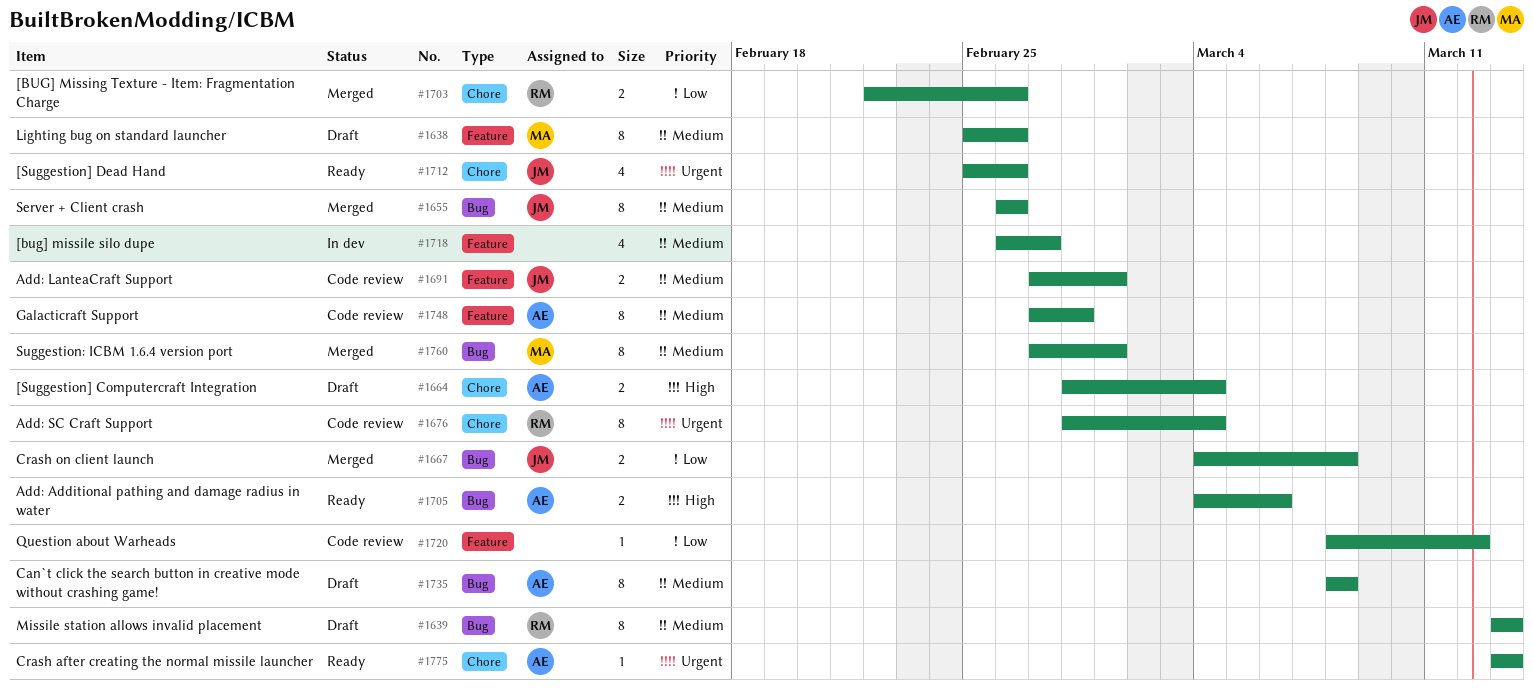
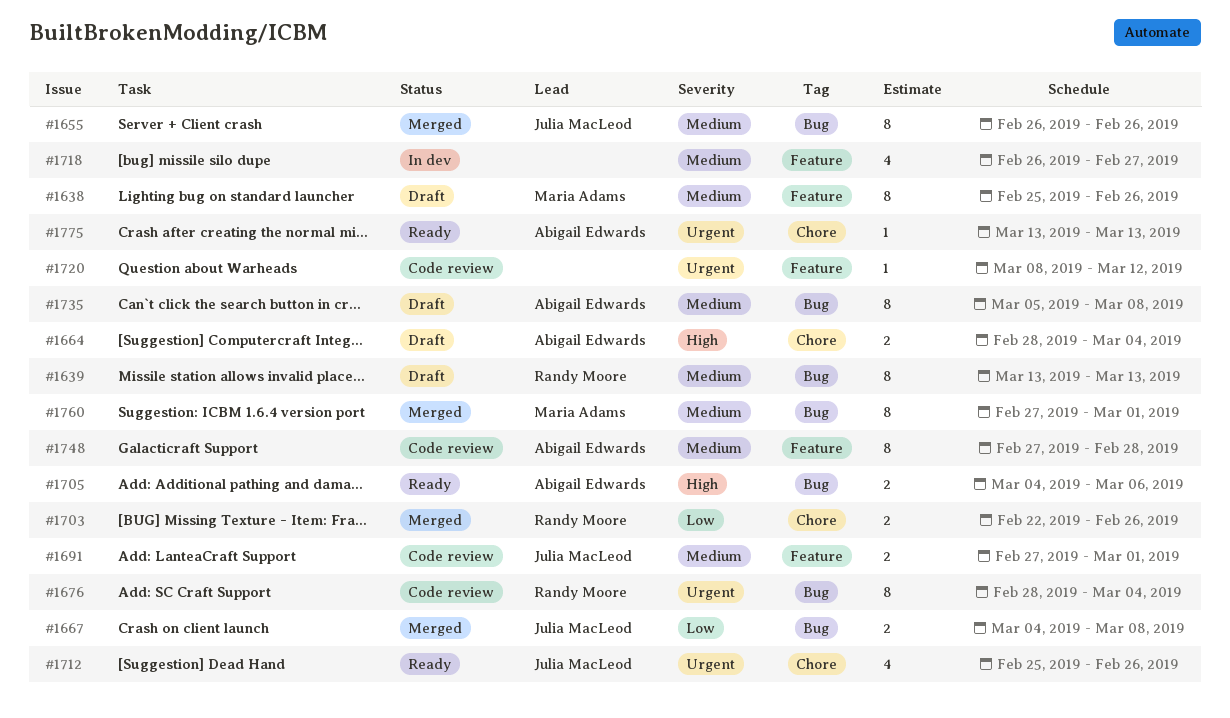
#1676, label: Chore -> Bug
#1720, priority: Low -> Urgent
#1735, start: Mar 8 -> Mar 5

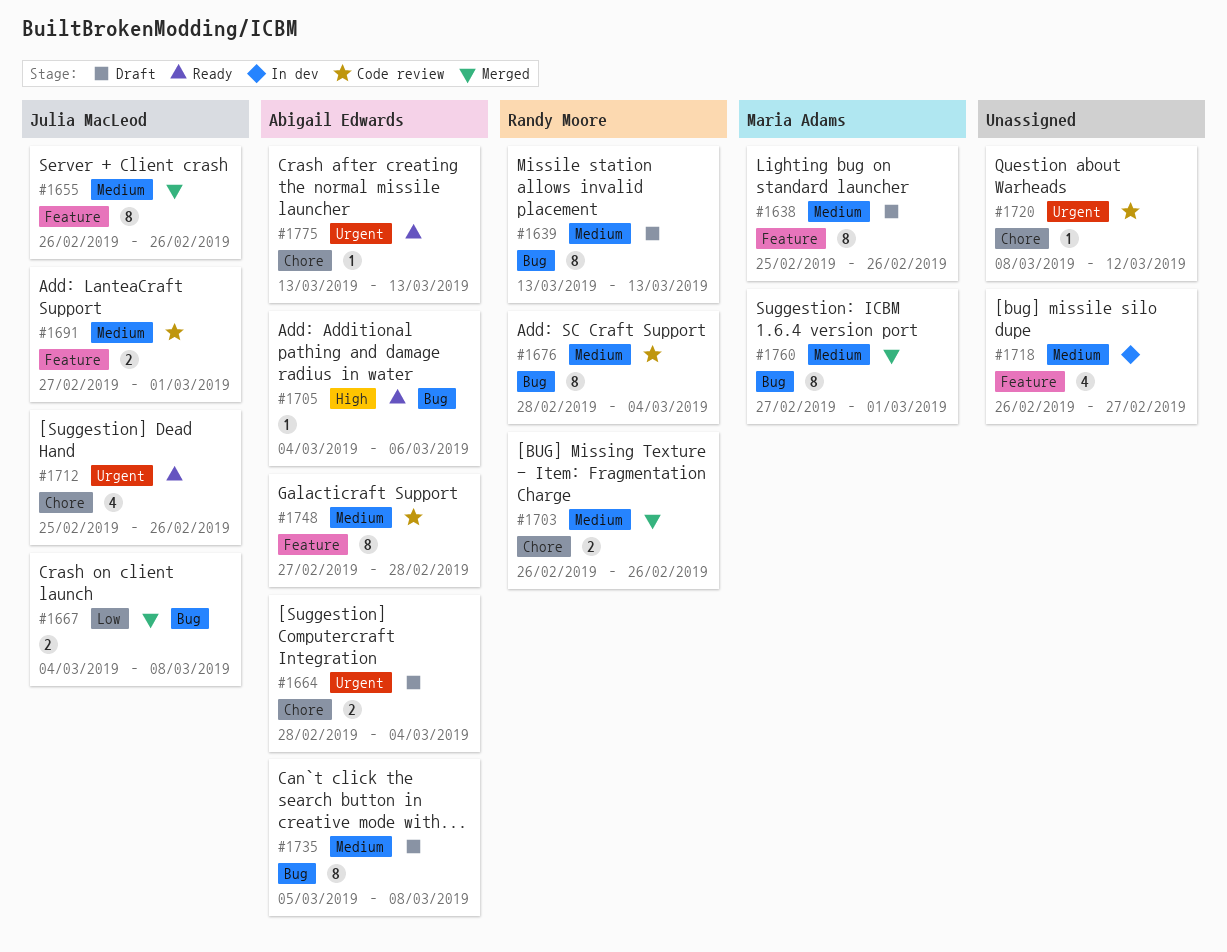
#1655, label: Bug -> Feature
#1664, priority: High -> Urgent
#1676, priority: Urgent -> Medium
#1703, priority: Low -> Medium
#1703, start: Feb 22 -> Feb 26
#1705, estimate: 2 -> 1
#1720, label: Feature -> Chore

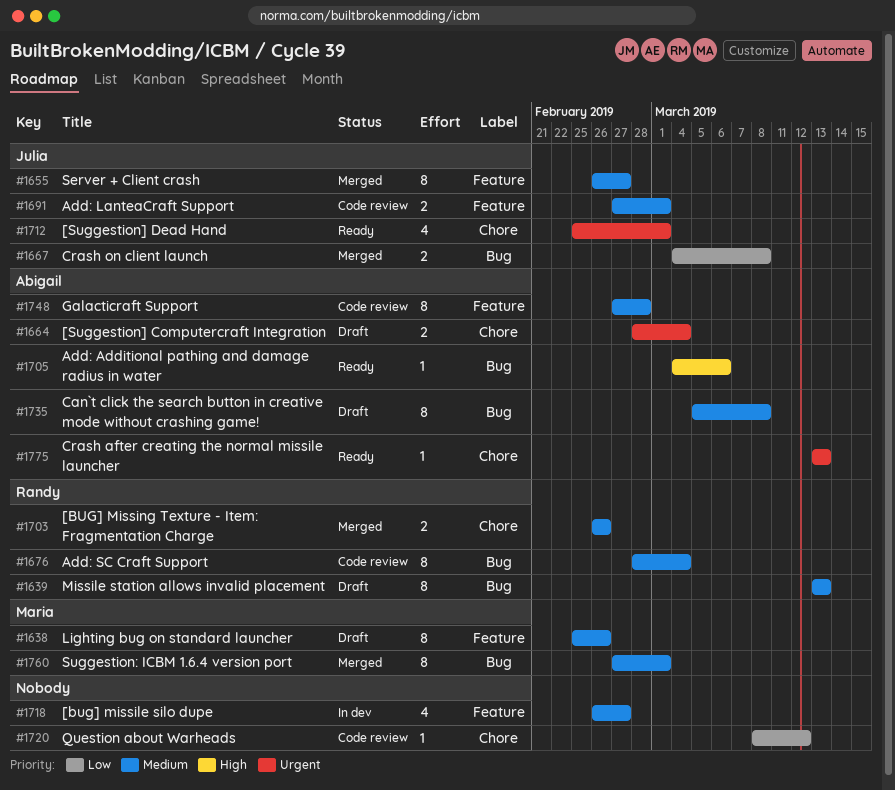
#1655, due: Feb 26 -> Feb 27
#1712, due: Feb 26 -> Mar 1
#1720, priority: Urgent -> Low

